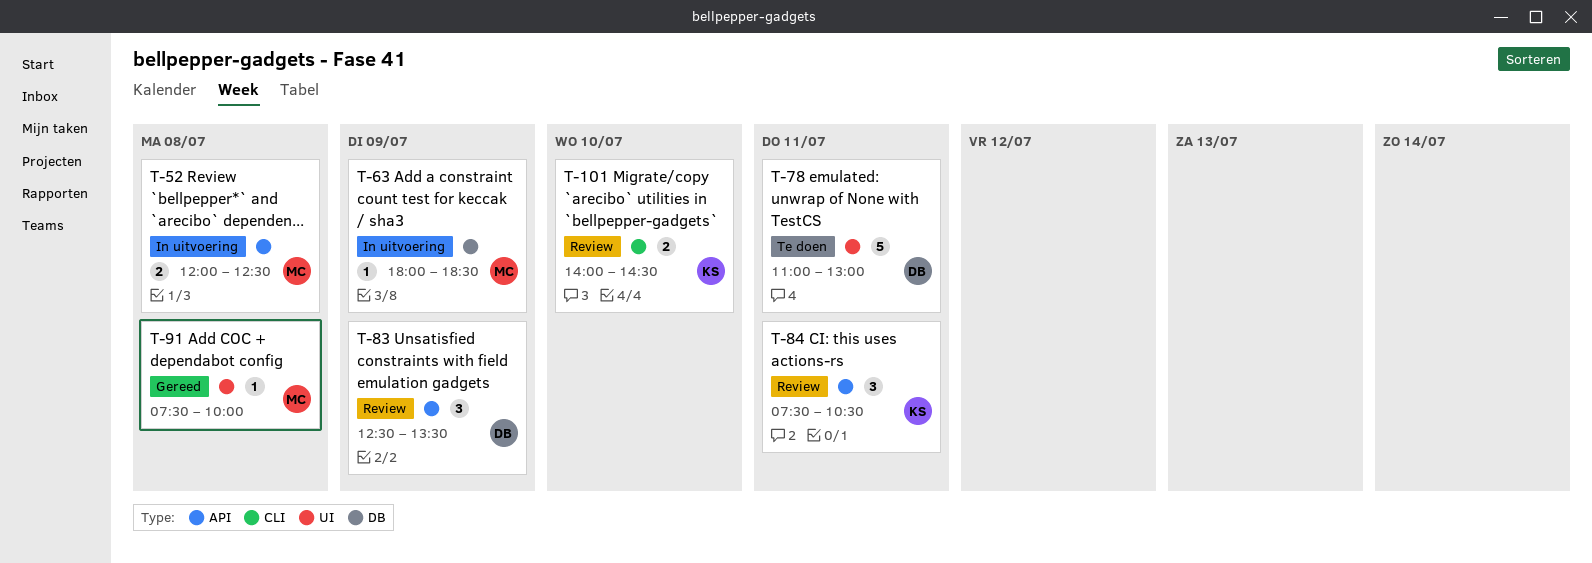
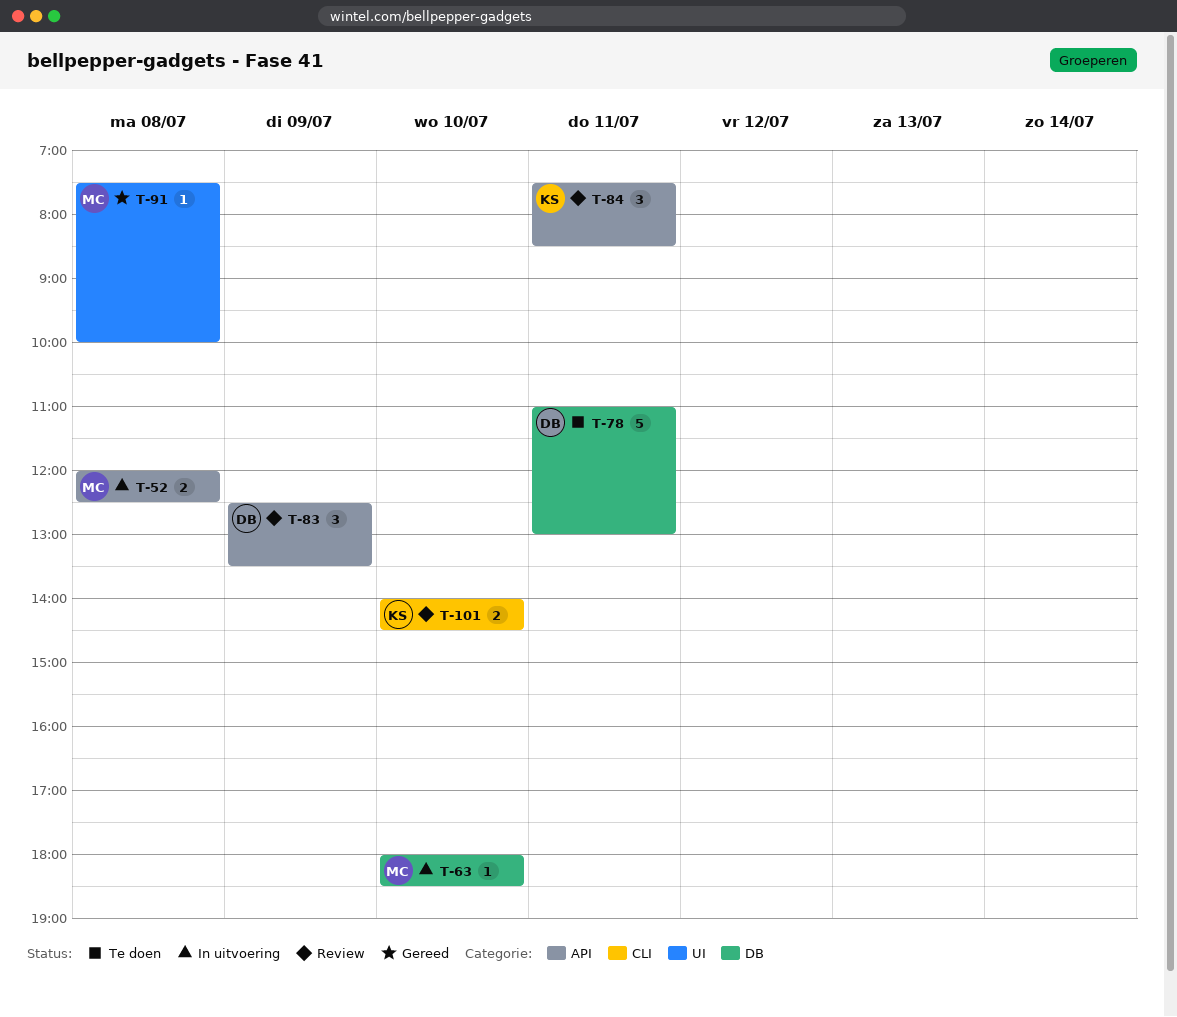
T-63, day: Jul 9 -> Jul 10
T-78, label: UI -> DB
T-84, ends: 10:30 -> 08:30

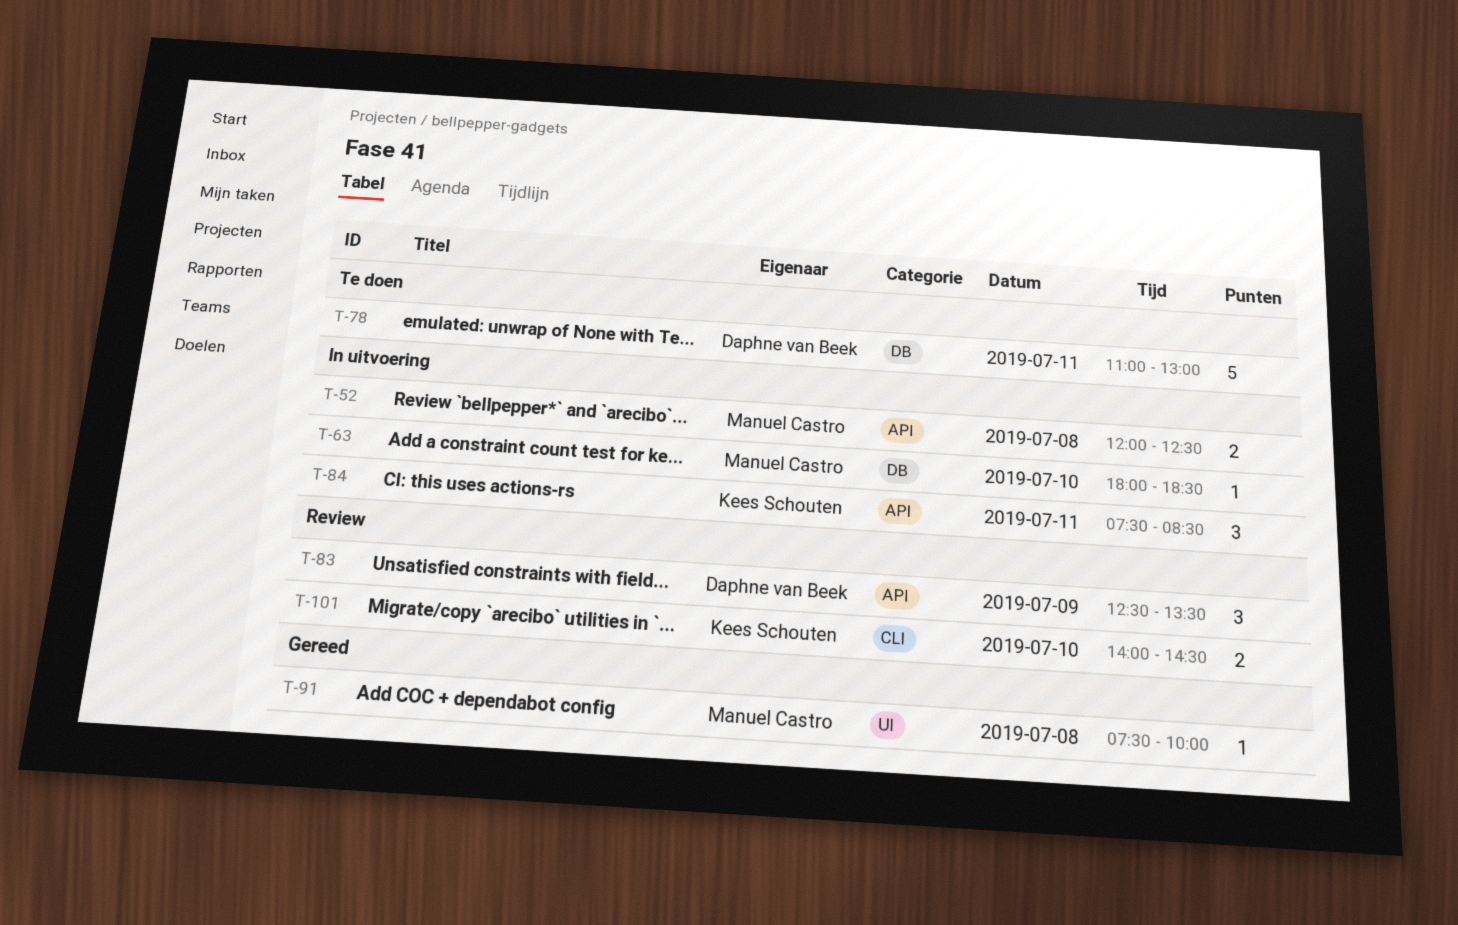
T-84, status: Review -> In uitvoering

